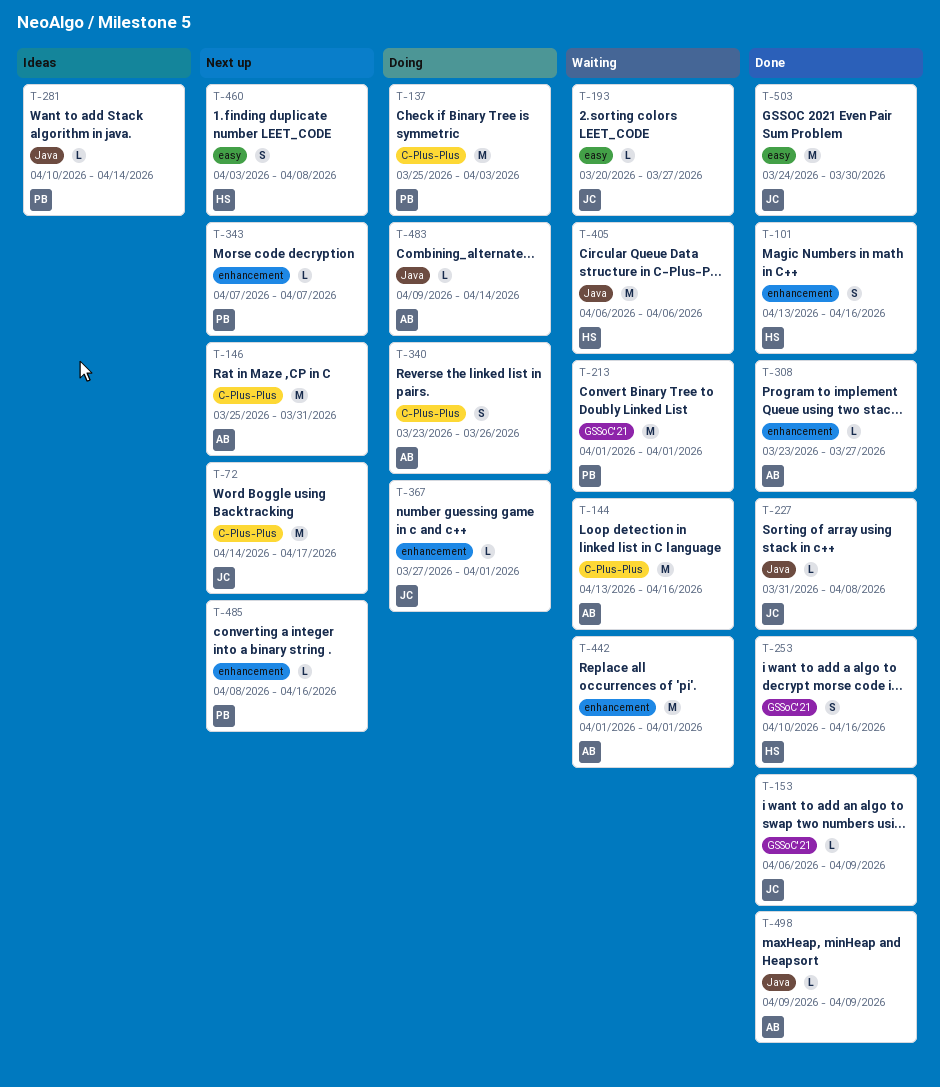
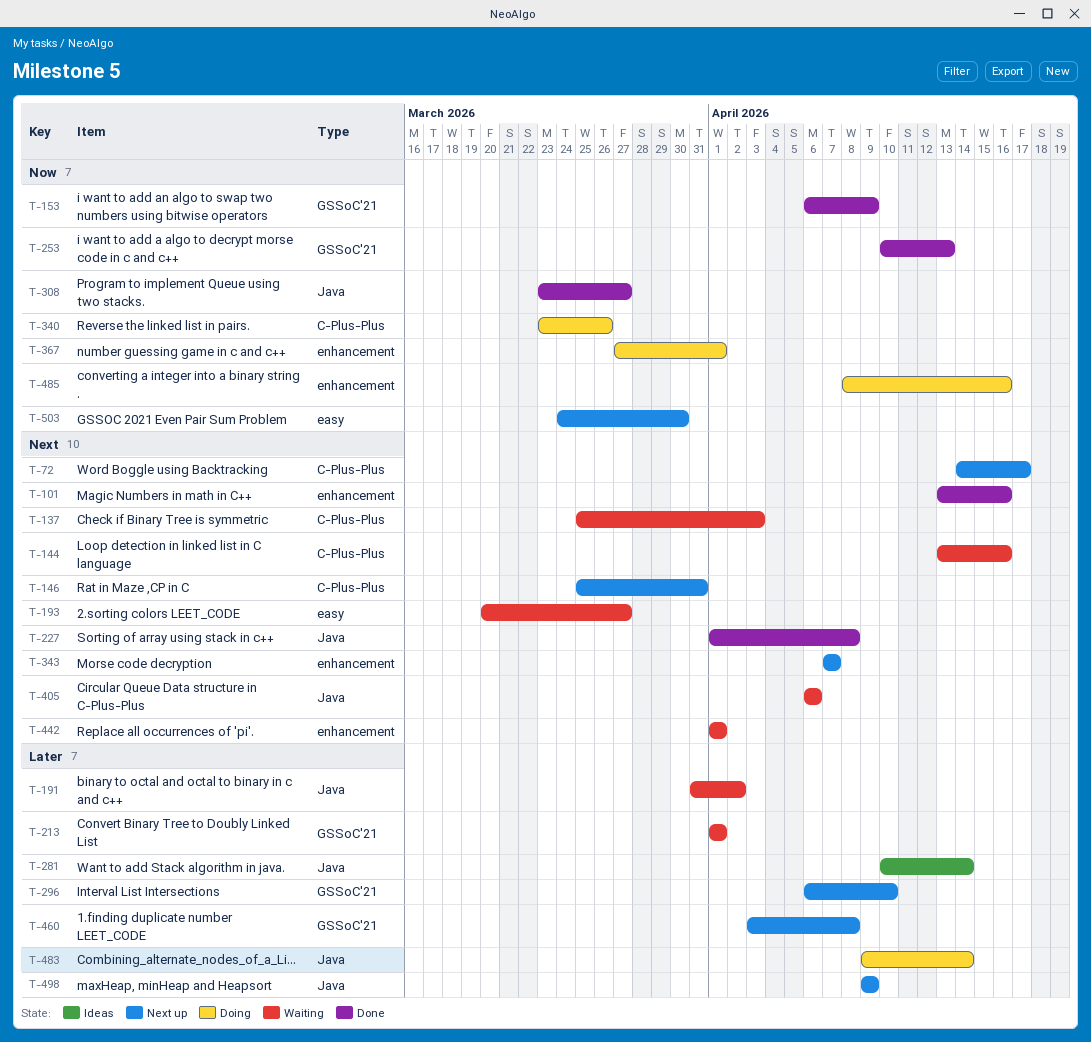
T-137, status: Doing -> Waiting
T-191: none -> present
T-227, start: Mar 31 -> Apr 1
T-253, due: Apr 16 -> Apr 13
T-296: none -> present
T-308, label: enhancement -> Java
T-460, label: easy -> GSSoC'21
T-485, status: Next up -> Doing
T-498, status: Done -> Next up
T-503, status: Done -> Next up

